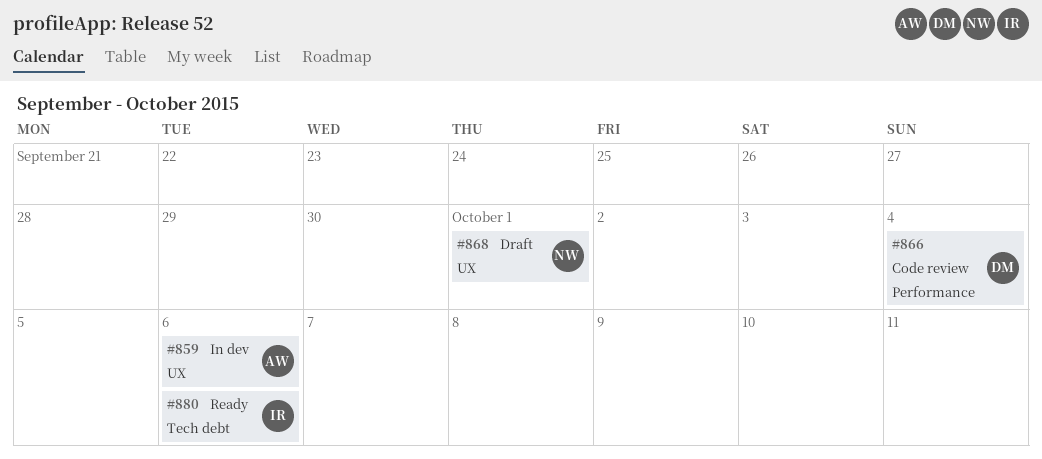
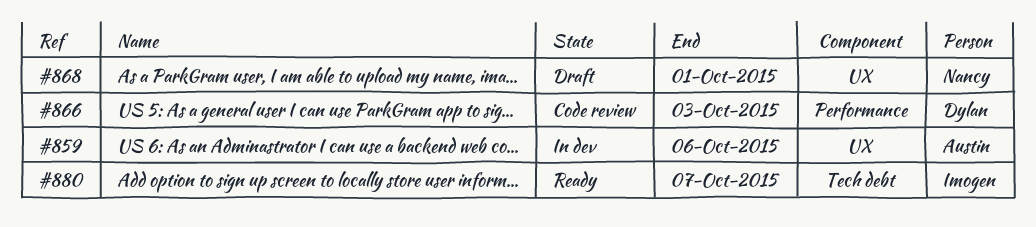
#866, due: Oct 4 -> Oct 3
#880, due: Oct 6 -> Oct 7

